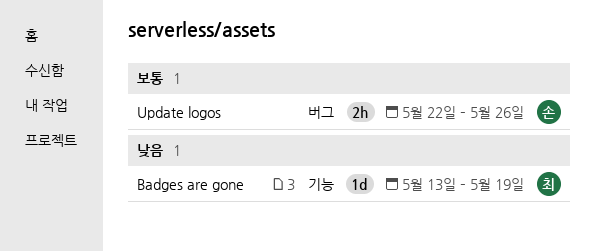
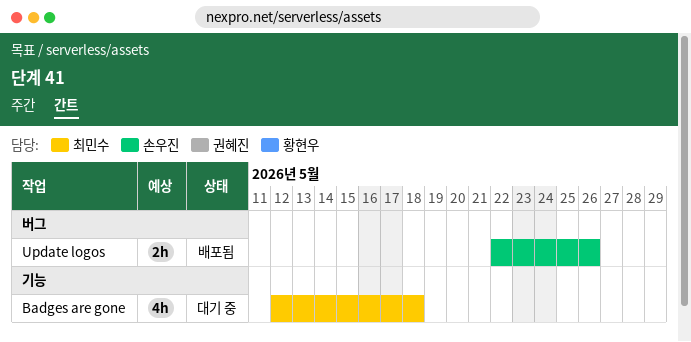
Badges are gone, estimate: 1d -> 4h
Badges are gone, start: May 13 -> May 12
Badges are gone, due: May 19 -> May 18

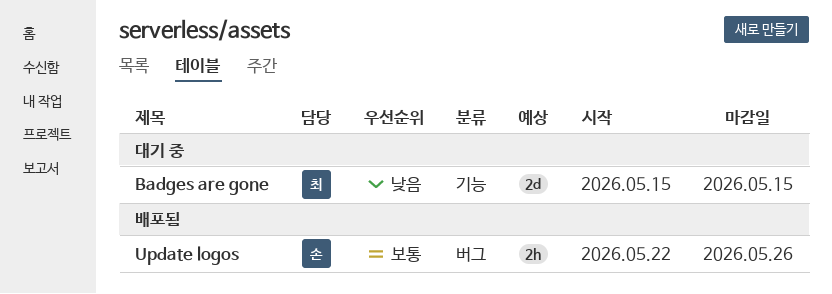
Badges are gone, estimate: 4h -> 2d
Badges are gone, start: May 12 -> May 15
Badges are gone, due: May 18 -> May 15

